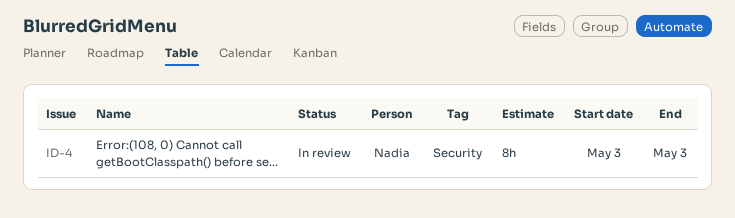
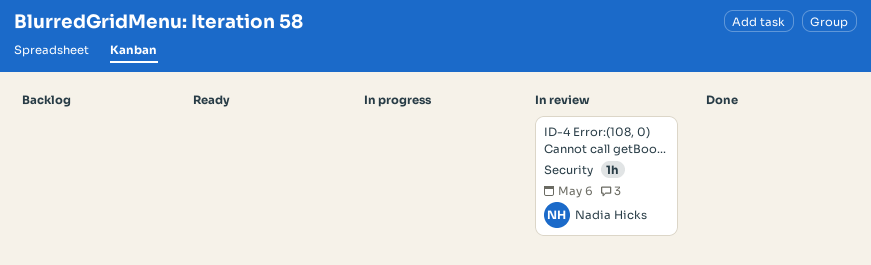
ID-4, estimate: 8h -> 1h
ID-4, due: May 3 -> May 6

